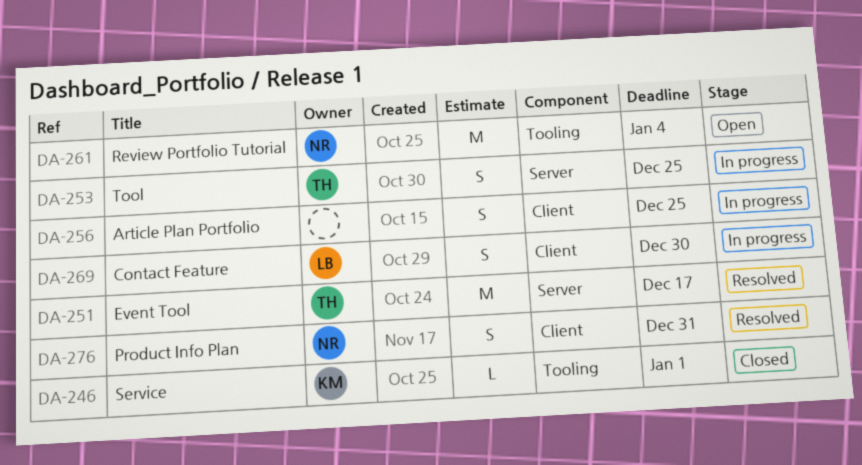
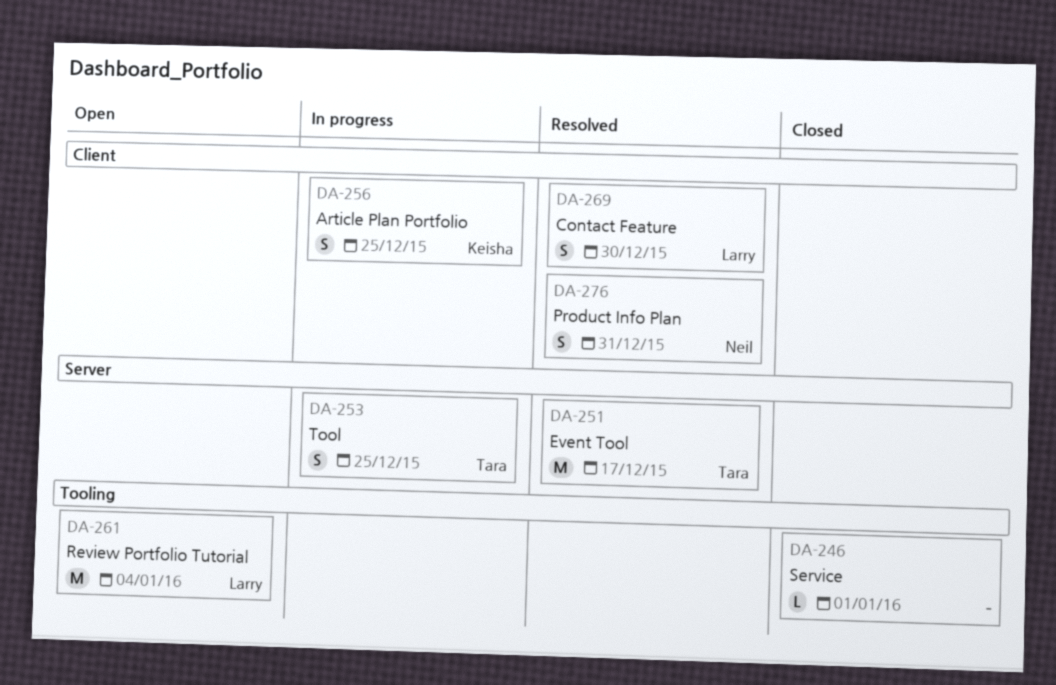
DA-246, owner: Keisha -> none
DA-256, owner: none -> Keisha
DA-261, owner: Neil -> Larry
DA-269, status: In progress -> Resolved

